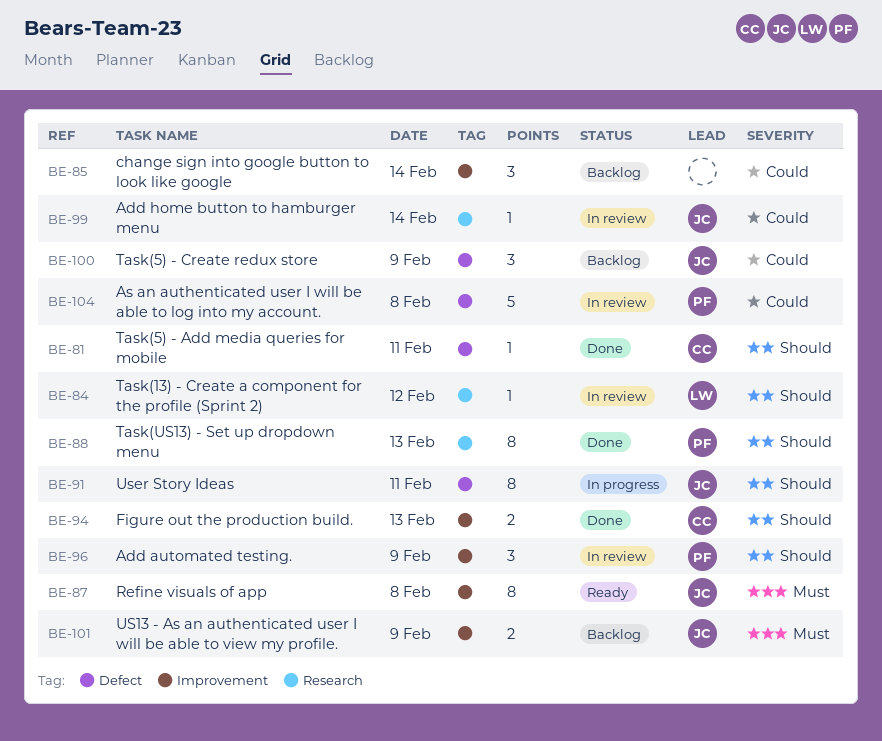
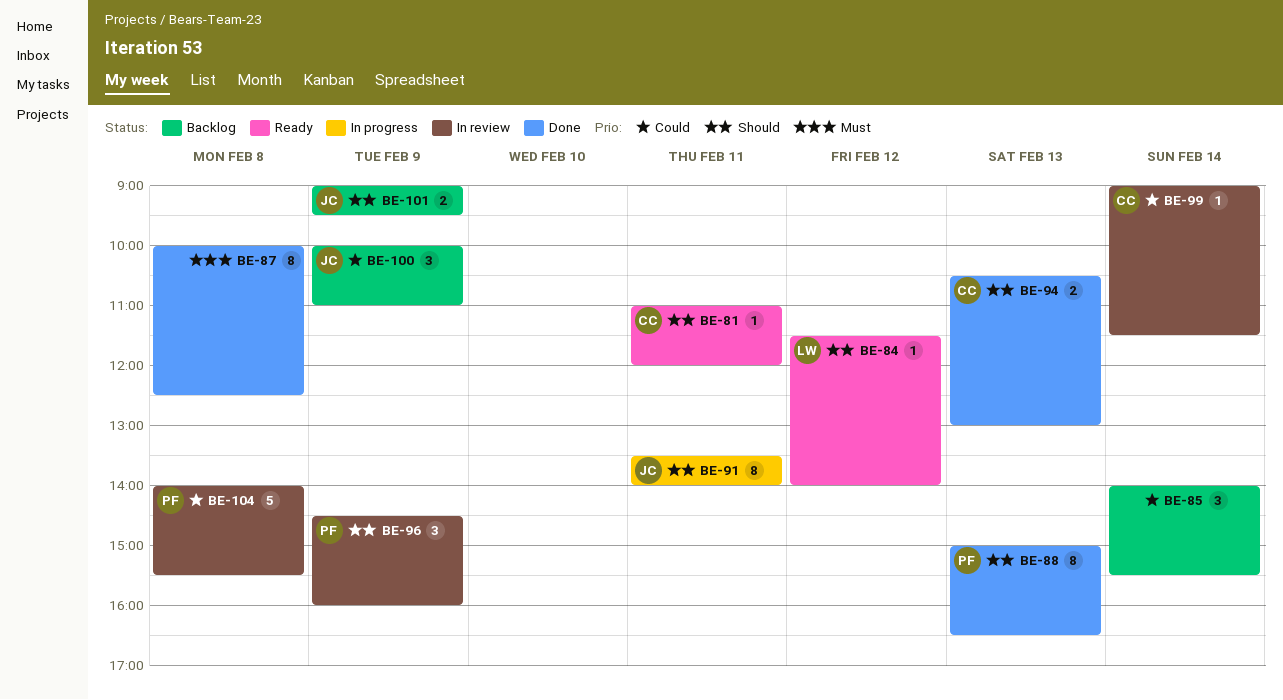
BE-81, status: Done -> Ready
BE-84, status: In review -> Ready
BE-87, status: Ready -> Done
BE-87, owner: JC -> none
BE-99, owner: JC -> CC
BE-101, priority: Must -> Should

